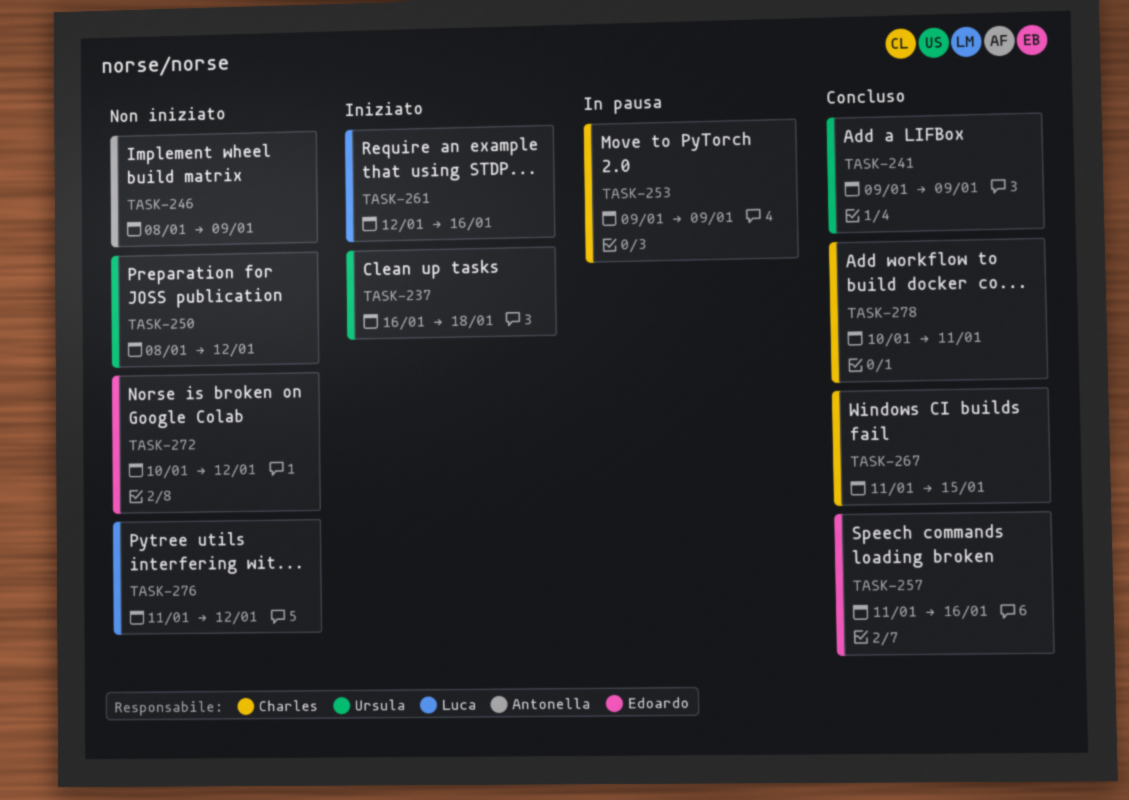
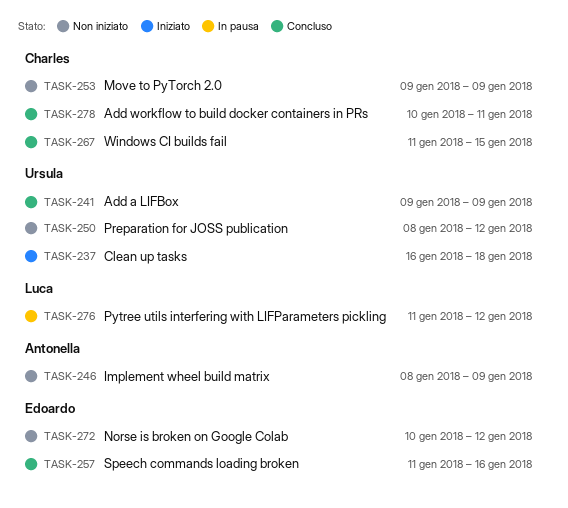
TASK-253, status: In pausa -> Non iniziato
TASK-261: present -> none
TASK-276, status: Non iniziato -> In pausa

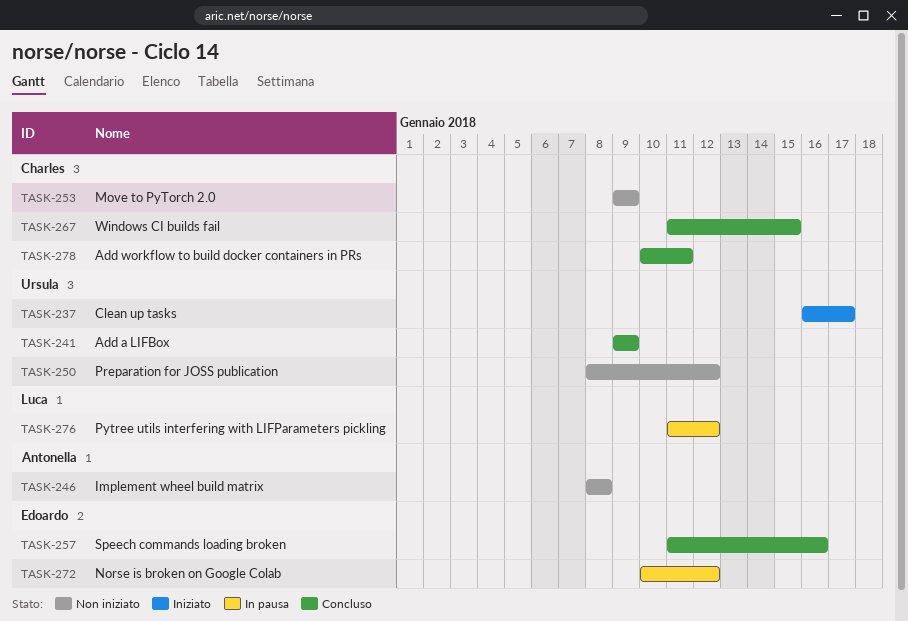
TASK-237, due: Jan 18 -> Jan 17
TASK-246, due: Jan 9 -> Jan 8
TASK-272, status: Non iniziato -> In pausa

